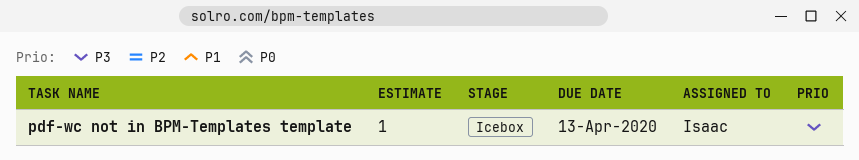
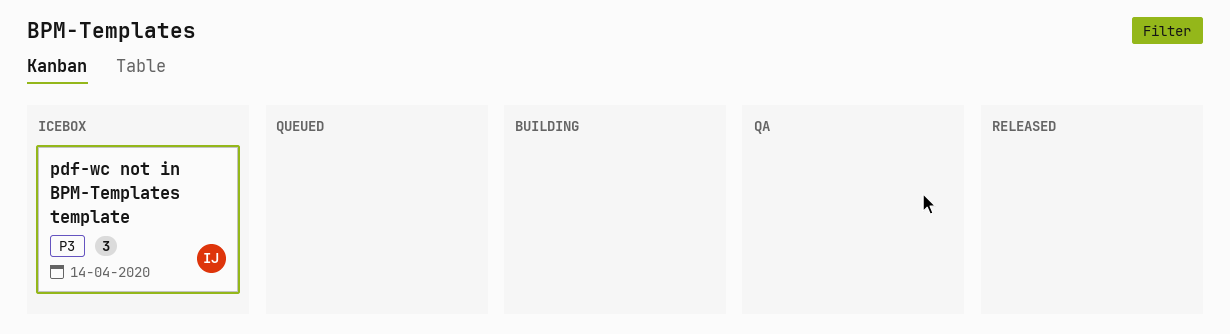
pdf-wc not in BPM-Templates template, estimate: 1 -> 3
pdf-wc not in BPM-Templates template, due: Apr 13 -> Apr 14

